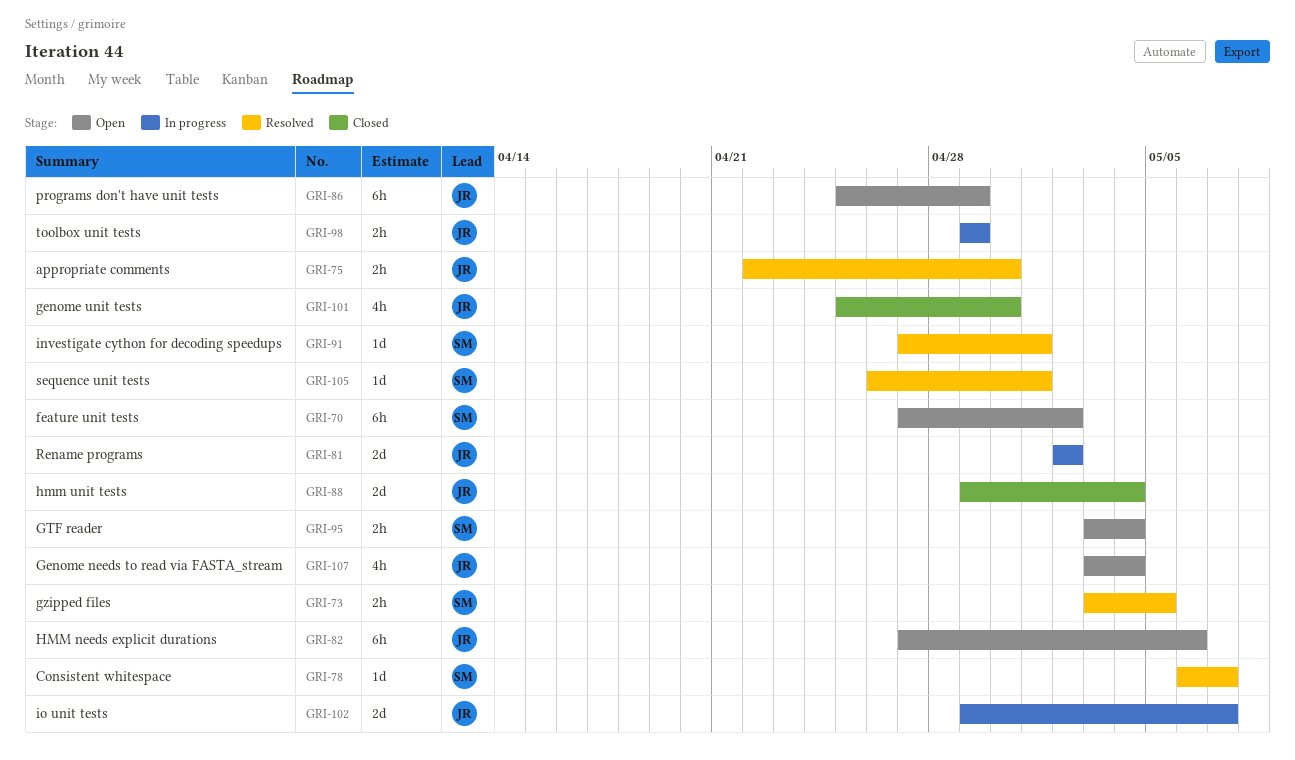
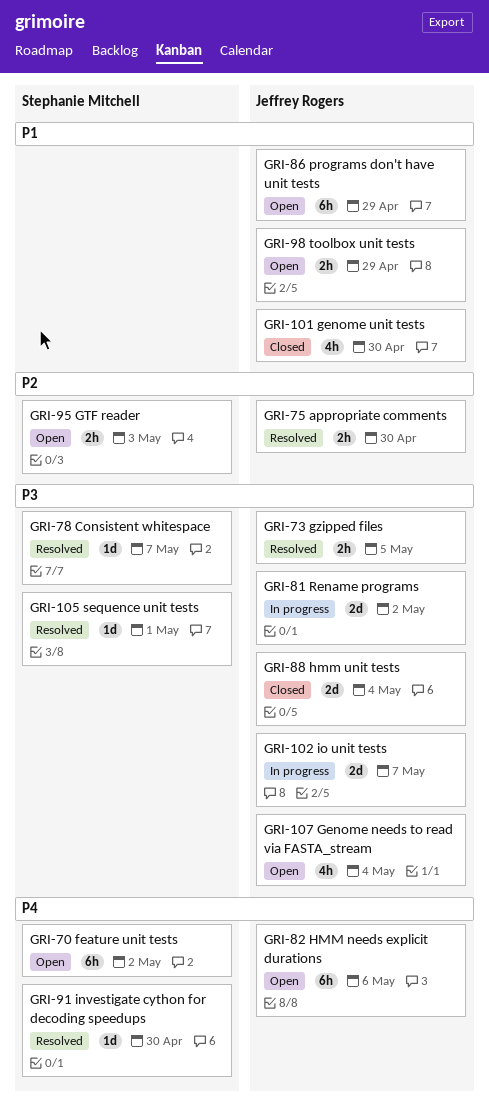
GRI-73, owner: Stephanie Mitchell -> Jeffrey Rogers
GRI-91, due: May 1 -> Apr 30
GRI-95, due: May 4 -> May 3
GRI-98, status: In progress -> Open

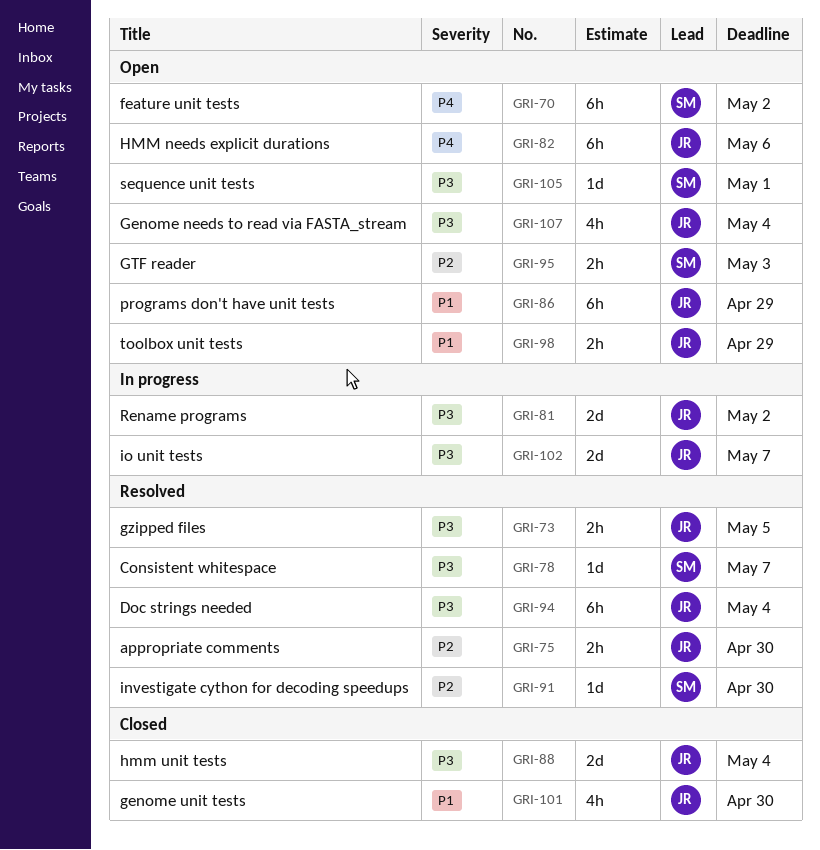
GRI-91, priority: P4 -> P2
GRI-94: none -> present
GRI-105, status: Resolved -> Open

